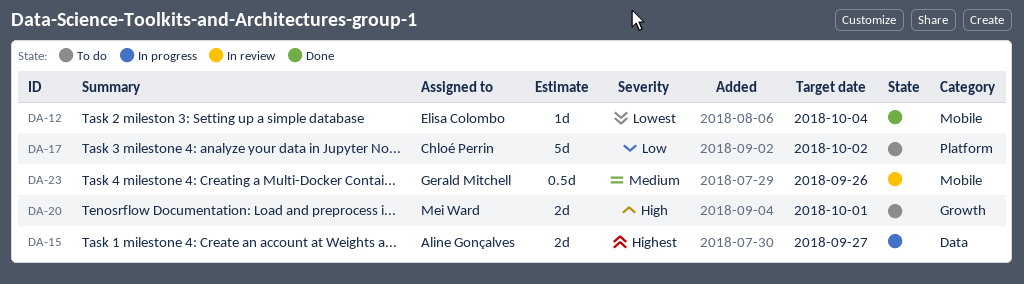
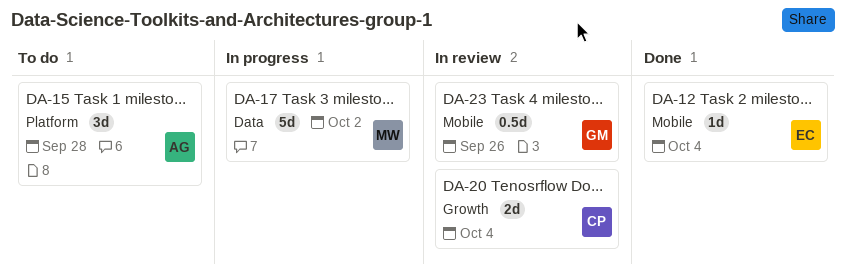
DA-15, status: In progress -> To do
DA-15, label: Data -> Platform
DA-15, estimate: 2d -> 3d
DA-15, due: Sep 27 -> Sep 28
DA-17, status: To do -> In progress
DA-17, owner: Chloé Perrin -> Mei Ward
DA-17, label: Platform -> Data
DA-20, status: To do -> In review
DA-20, owner: Mei Ward -> Chloé Perrin
DA-20, due: Oct 1 -> Oct 4

